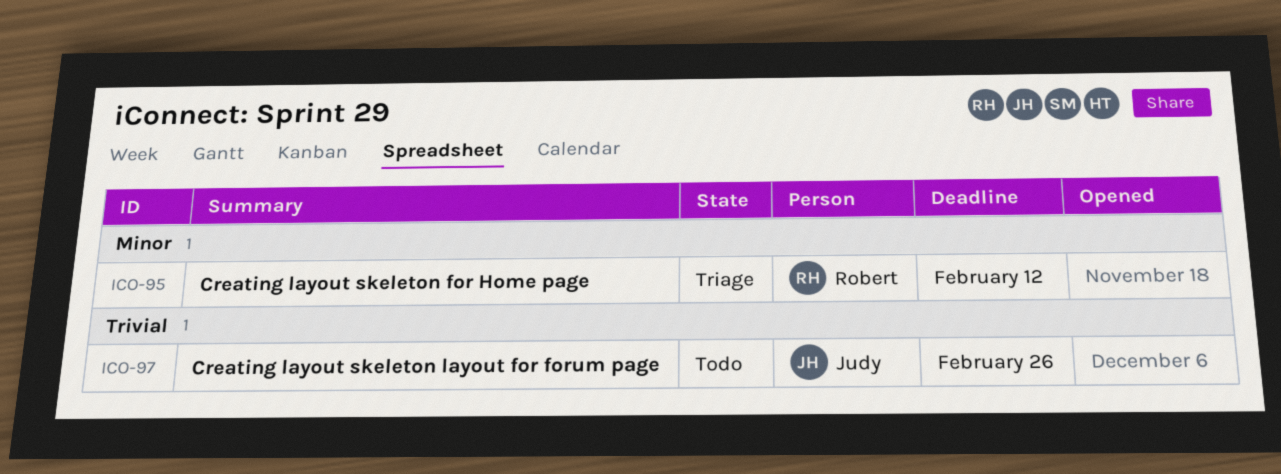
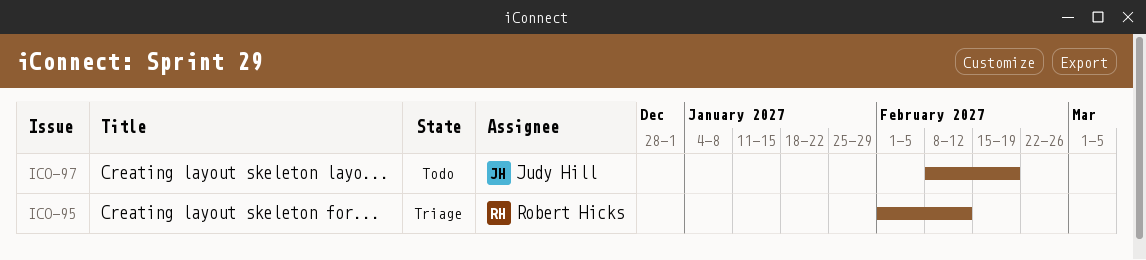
ICO-97, due: Feb 26 -> Feb 19

